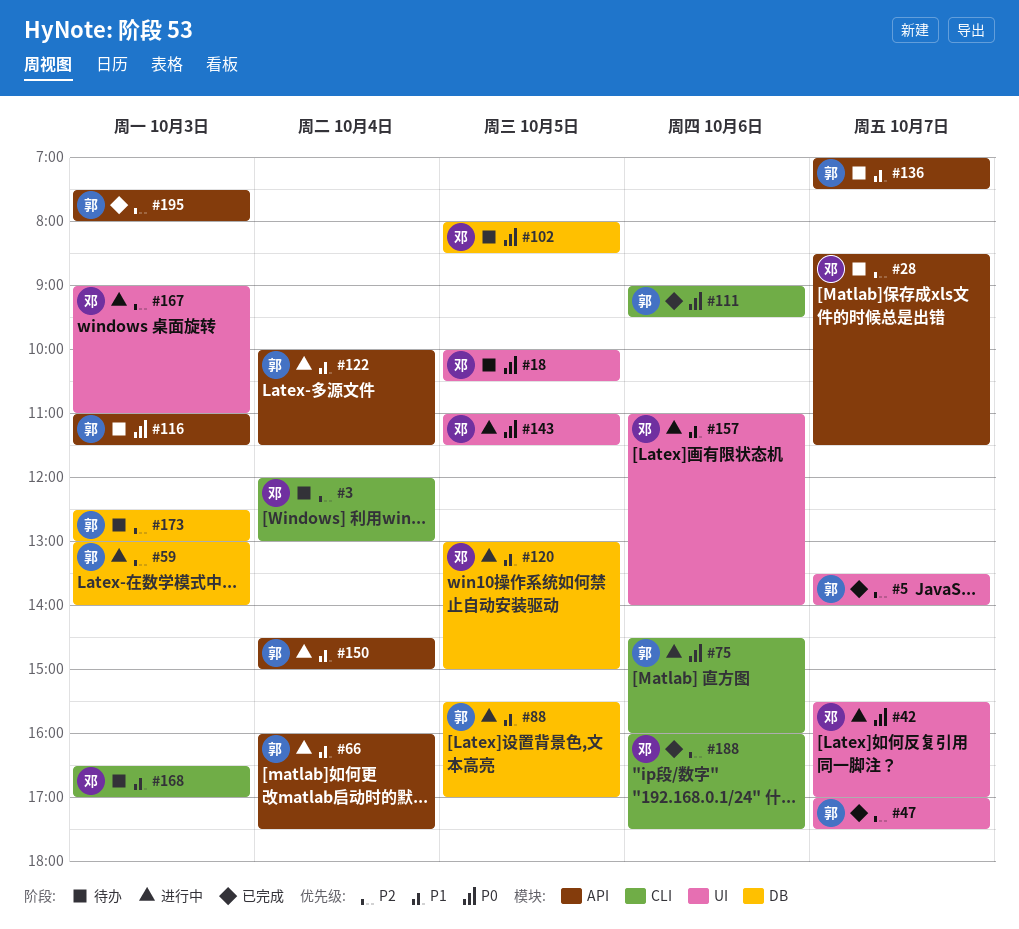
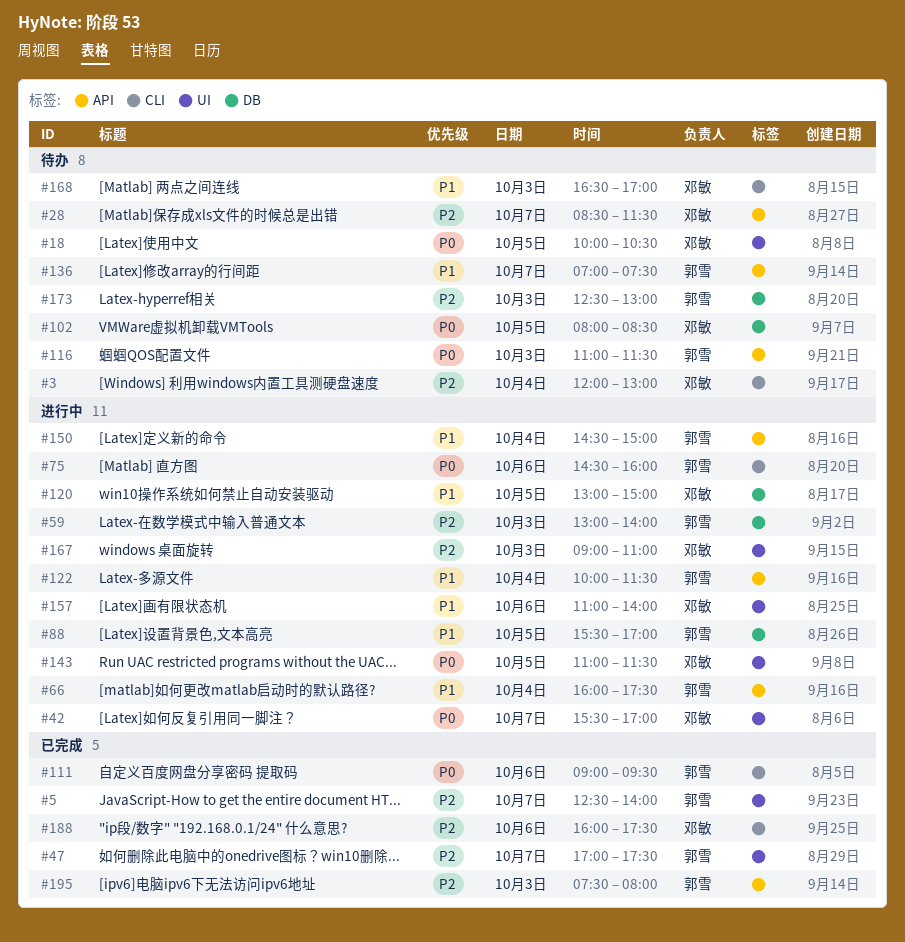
#5, begins: 13:30 -> 12:30

